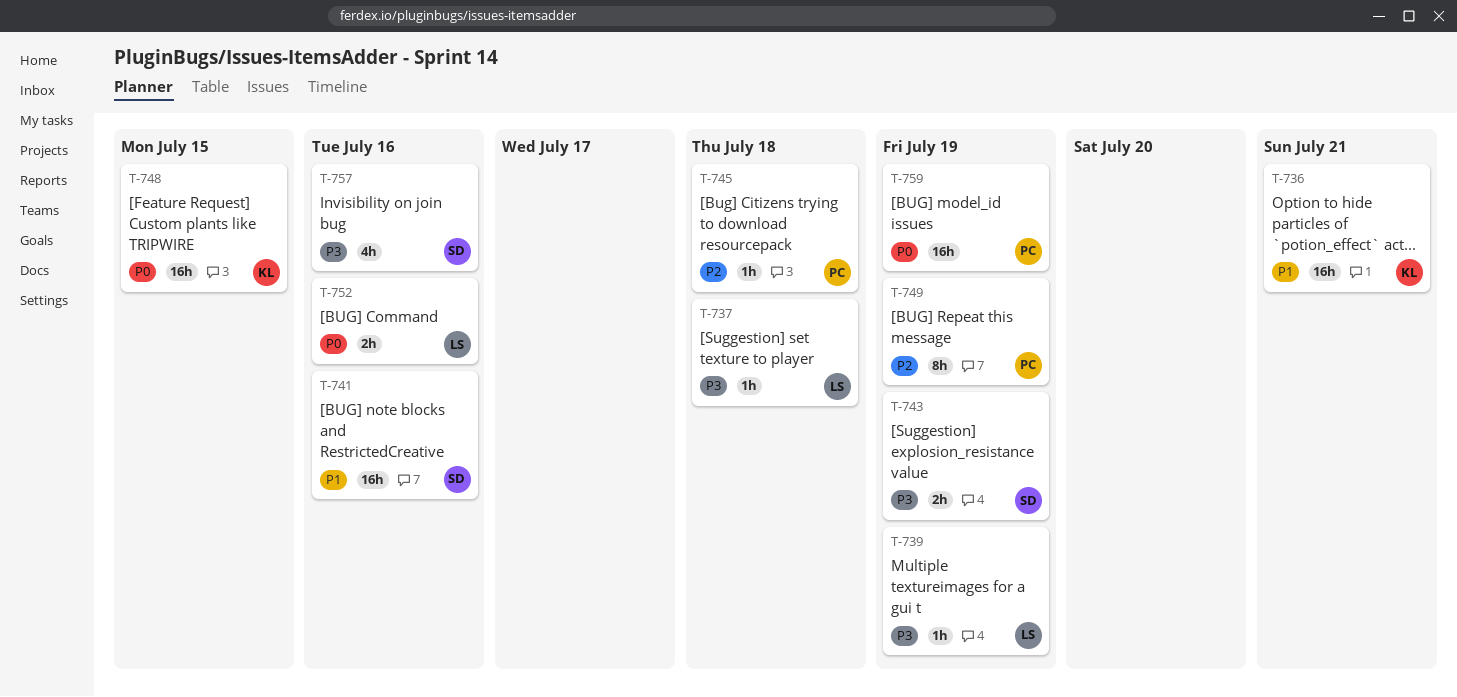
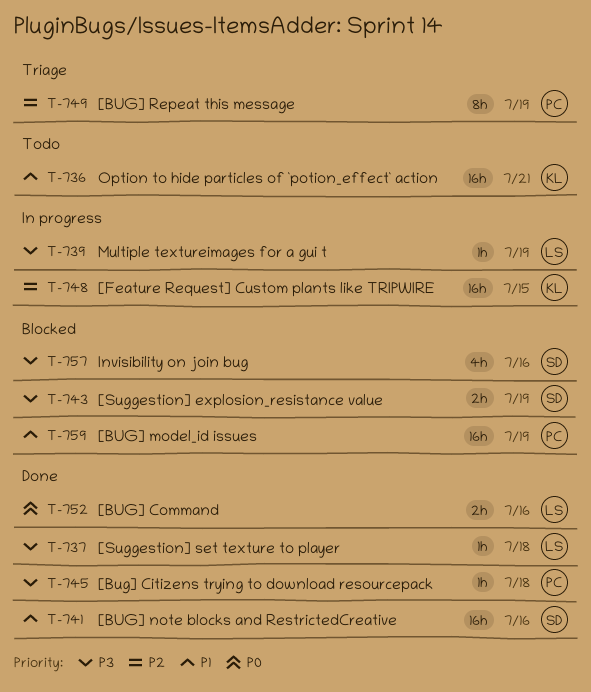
T-745, priority: P2 -> P3
T-748, priority: P0 -> P2
T-759, priority: P0 -> P1

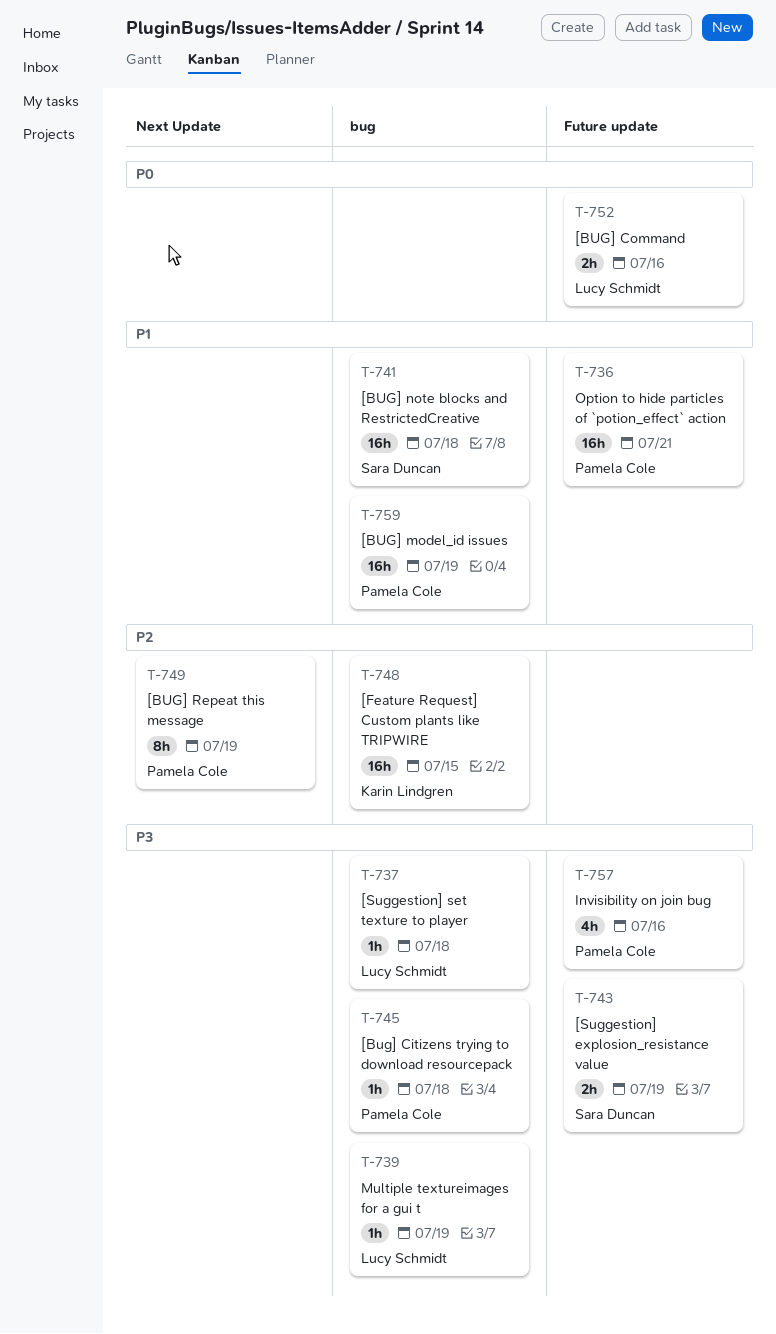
T-736, owner: Karin Lindgren -> Pamela Cole
T-741, due: Jul 16 -> Jul 18
T-757, owner: Sara Duncan -> Pamela Cole

